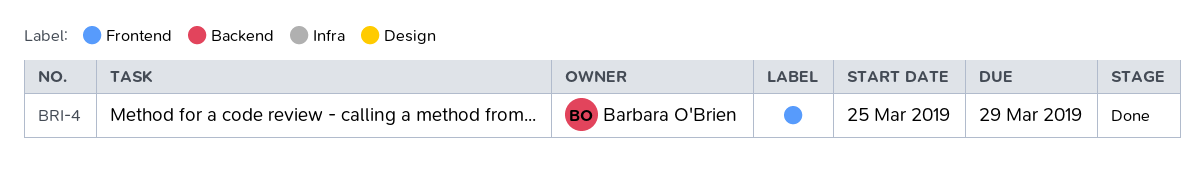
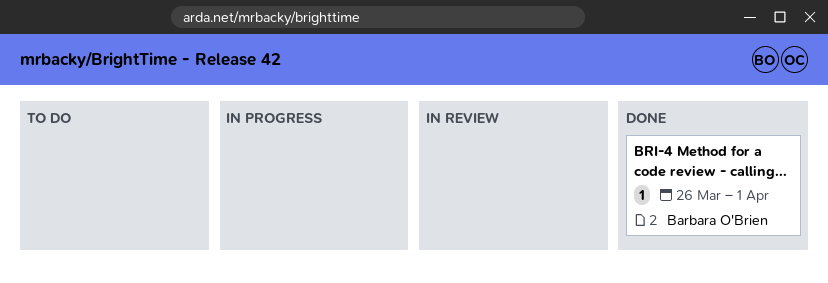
BRI-4, start: Mar 25 -> Mar 26
BRI-4, due: Mar 29 -> Apr 1

